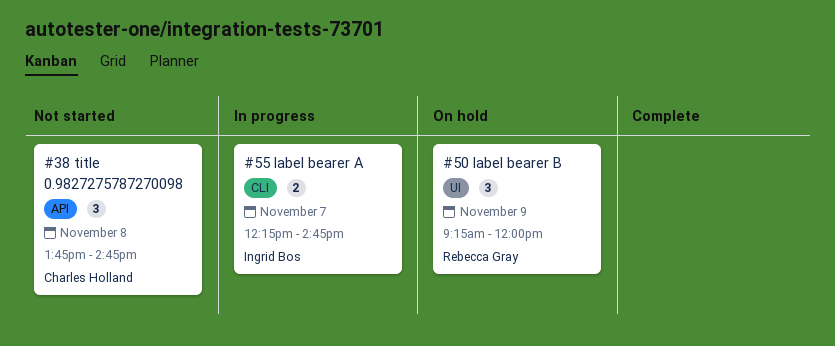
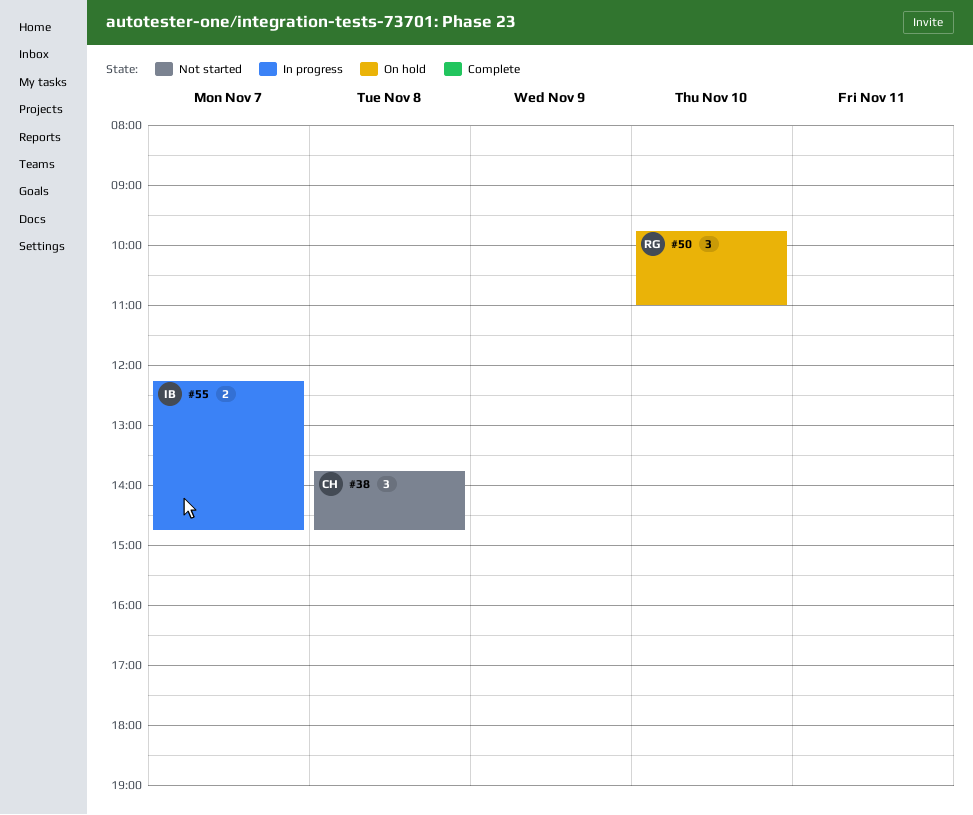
#50, day: Nov 9 -> Nov 10
#50, begins: 09:15 -> 09:45
#50, ends: 12:00 -> 11:00

